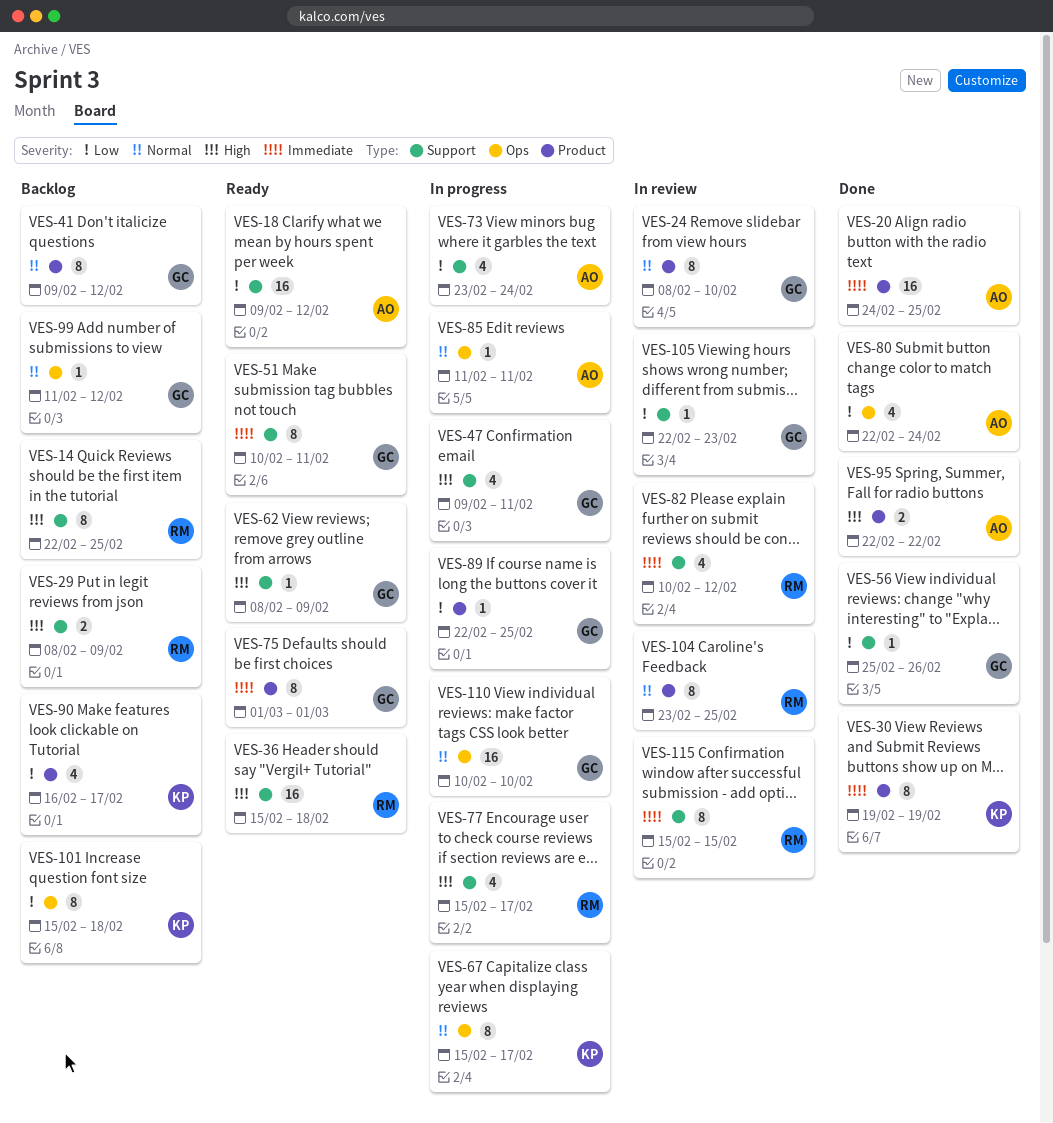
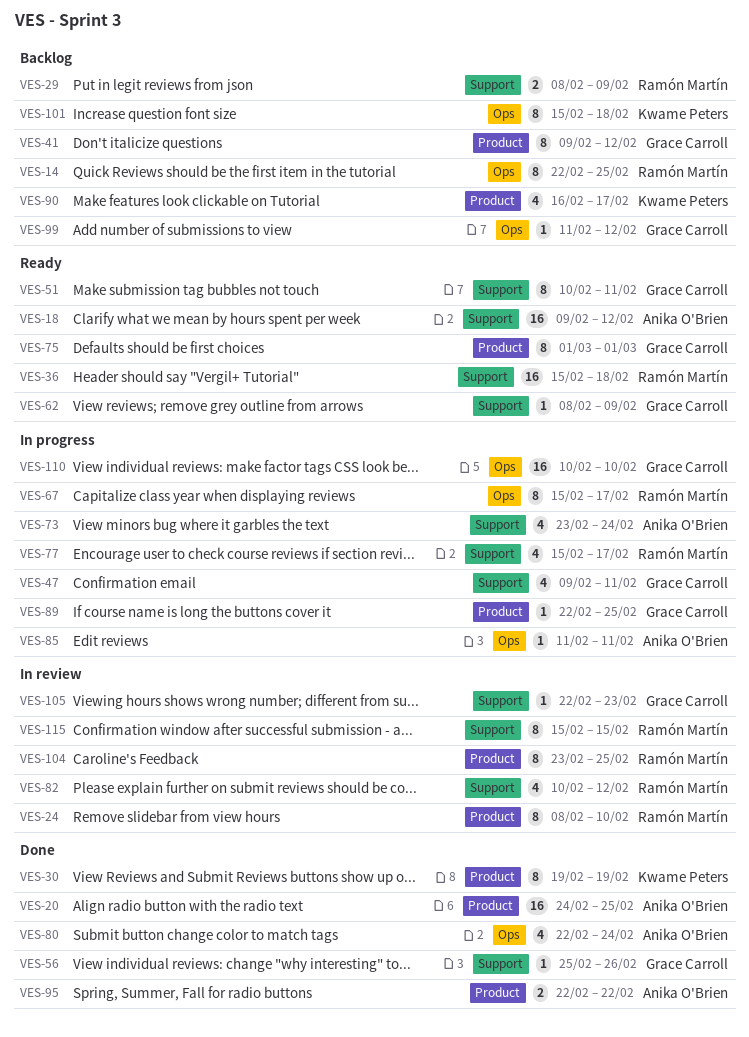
VES-14, label: Support -> Ops
VES-24, owner: Grace Carroll -> Ramón Martín
VES-67, owner: Kwame Peters -> Ramón Martín

